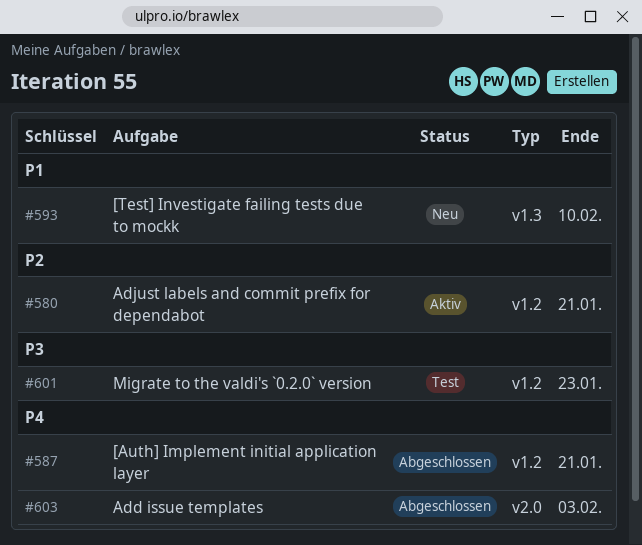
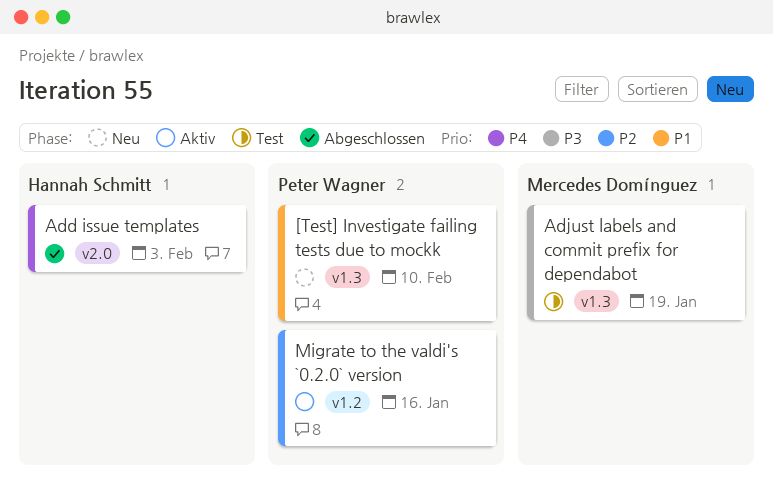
[Auth] Implement initial application layer: present -> none
Adjust labels and commit prefix for dependabot, status: Aktiv -> Test
Adjust labels and commit prefix for dependabot, priority: P2 -> P3
Adjust labels and commit prefix for dependabot, label: v1.2 -> v1.3
Adjust labels and commit prefix for dependabot, due: Jan 21 -> Jan 19
Migrate to the valdi's `0.2.0` version, status: Test -> Aktiv
Migrate to the valdi's `0.2.0` version, priority: P3 -> P2
Migrate to the valdi's `0.2.0` version, due: Jan 23 -> Jan 16

